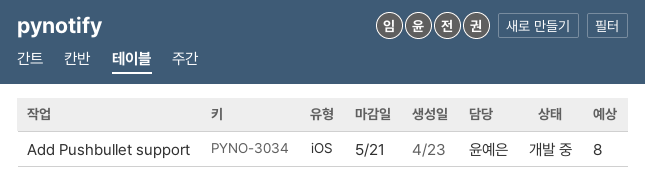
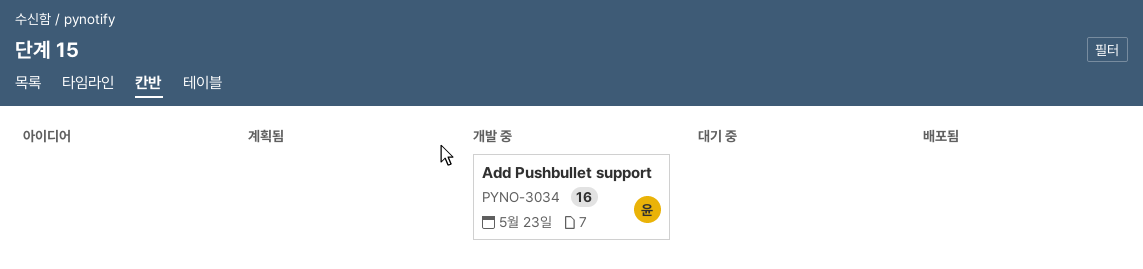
PYNO-3034, estimate: 8 -> 16
PYNO-3034, due: May 21 -> May 23

